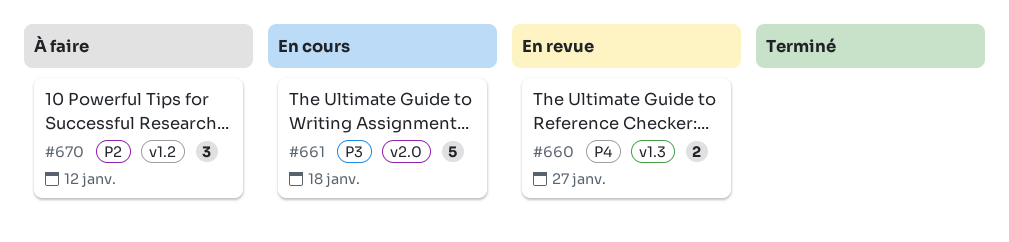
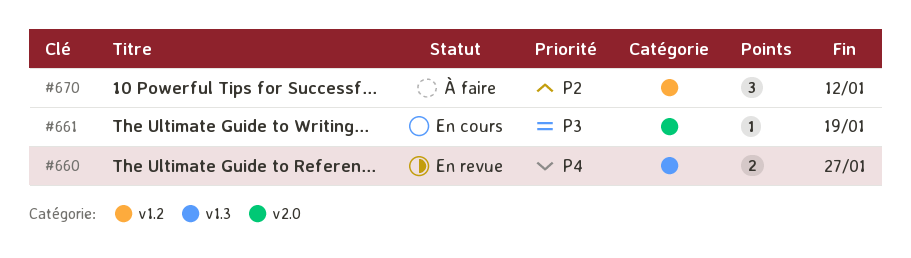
#661, estimate: 5 -> 1
#661, due: Jan 18 -> Jan 19

